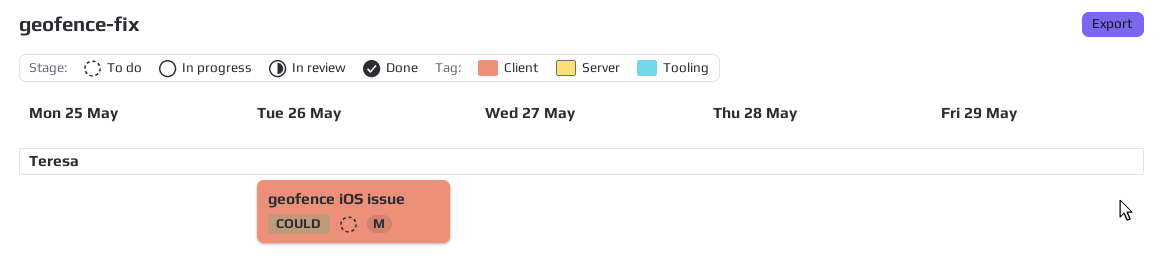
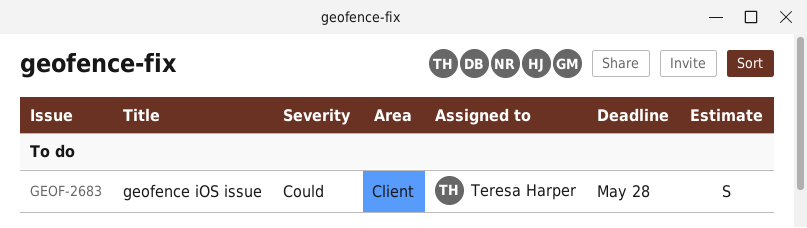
geofence iOS issue, estimate: M -> S
geofence iOS issue, due: May 26 -> May 28

